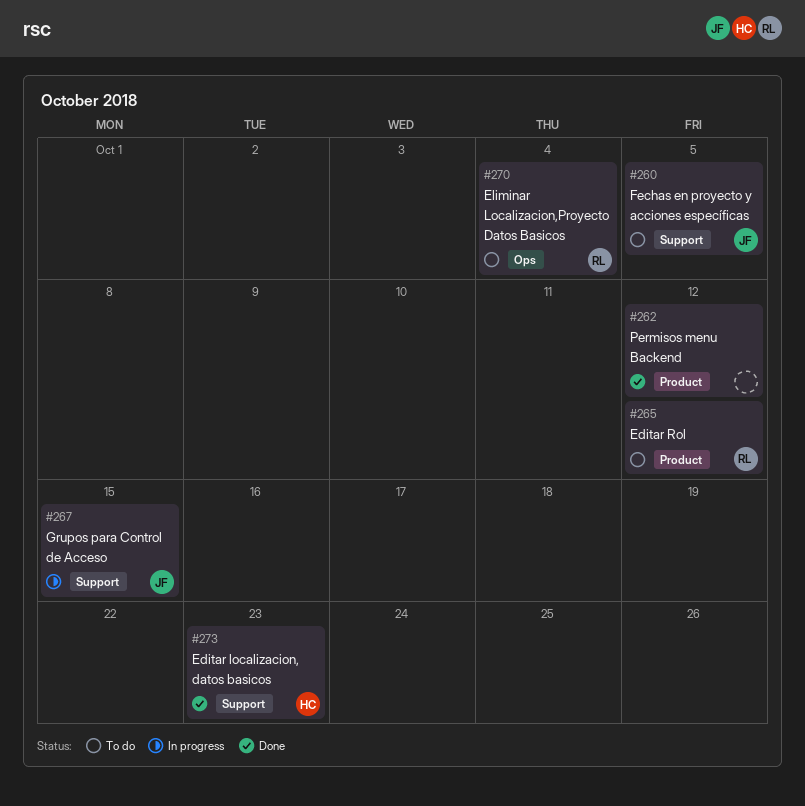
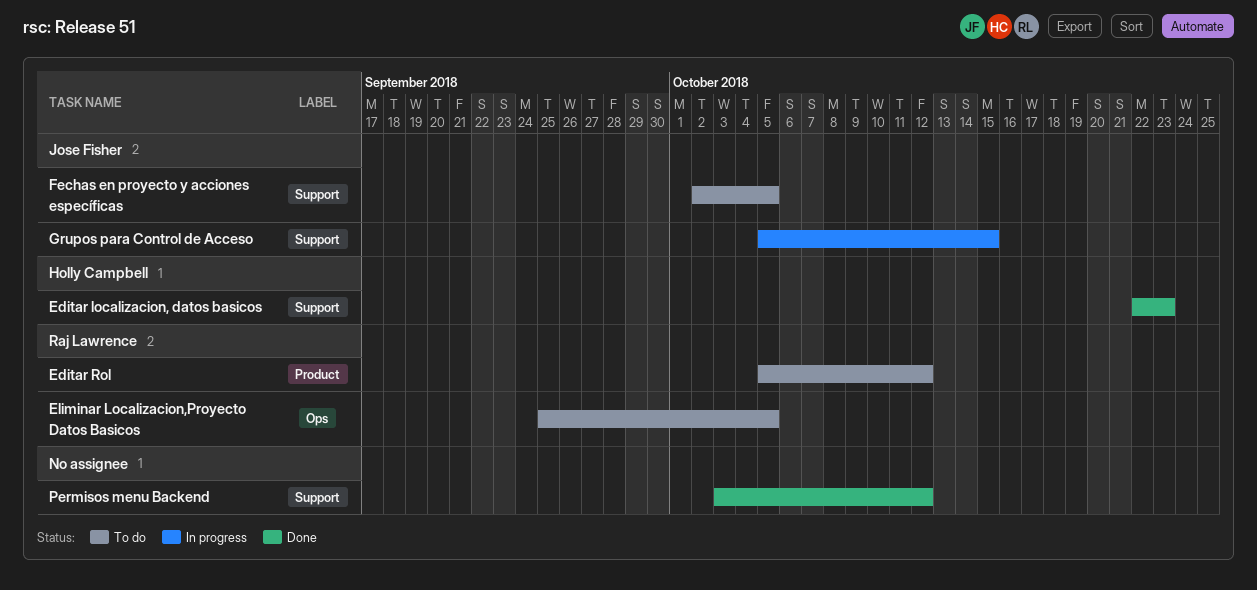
Eliminar Localizacion,Proyecto Datos Basicos, due: Oct 4 -> Oct 5
Permisos menu Backend, label: Product -> Support

